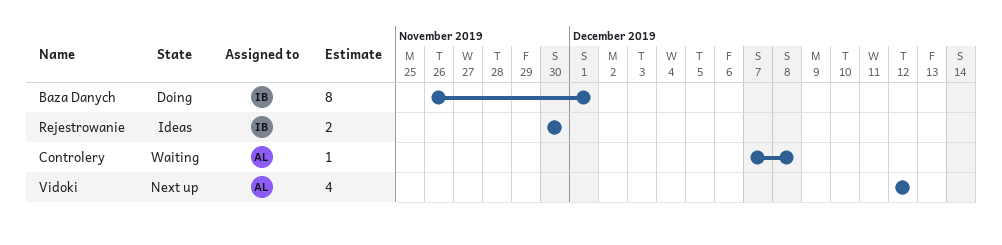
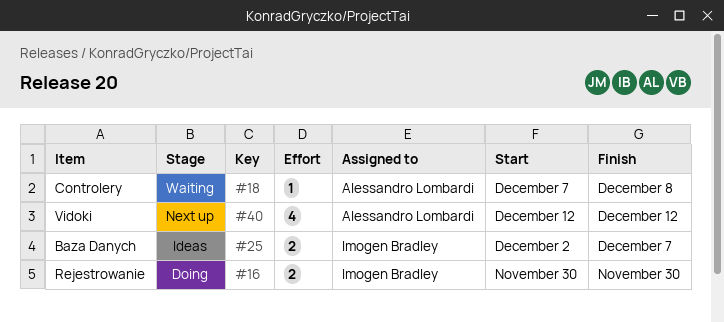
Baza Danych, status: Doing -> Ideas
Baza Danych, estimate: 8 -> 2
Baza Danych, start: Nov 26 -> Dec 2
Baza Danych, due: Dec 1 -> Dec 7
Rejestrowanie, status: Ideas -> Doing

